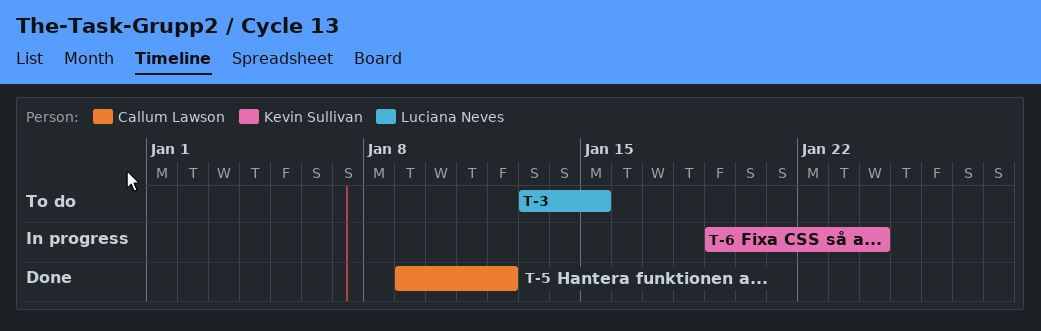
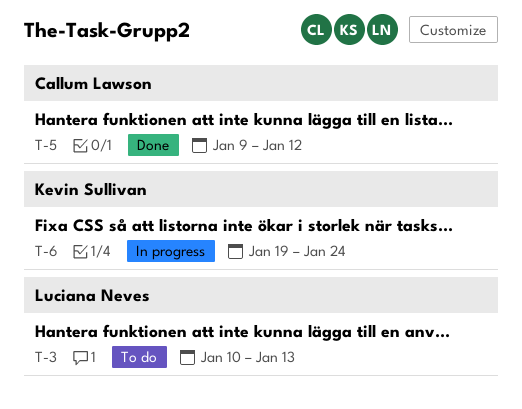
T-3, start: Jan 13 -> Jan 10
T-3, due: Jan 15 -> Jan 13

